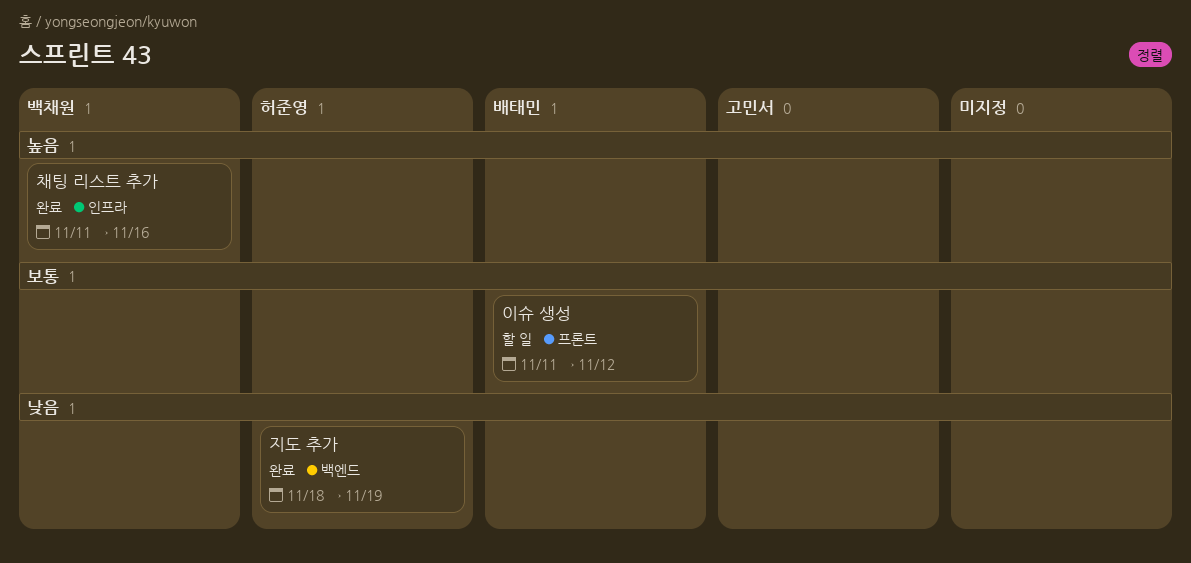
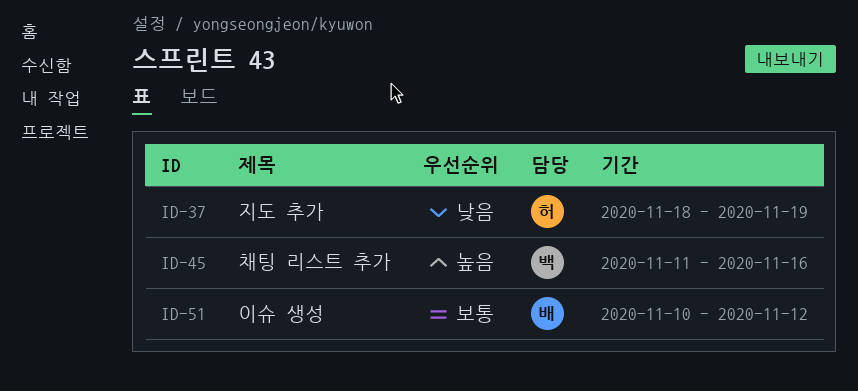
이슈 생성, start: Nov 11 -> Nov 10

